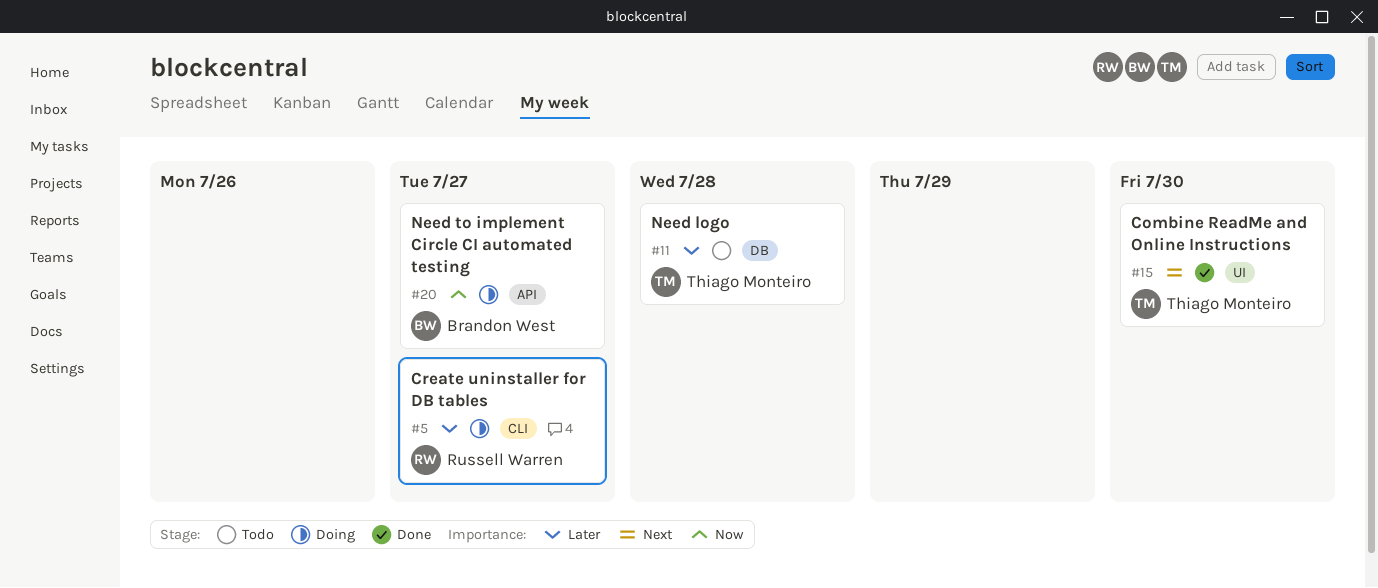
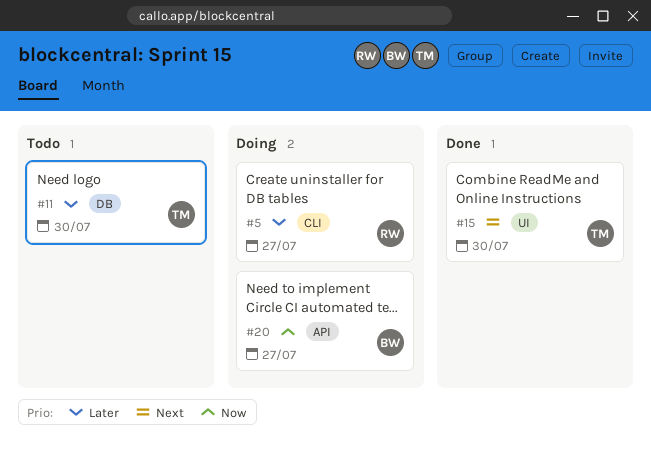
#11, due: Jul 28 -> Jul 30

